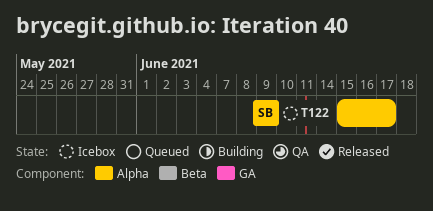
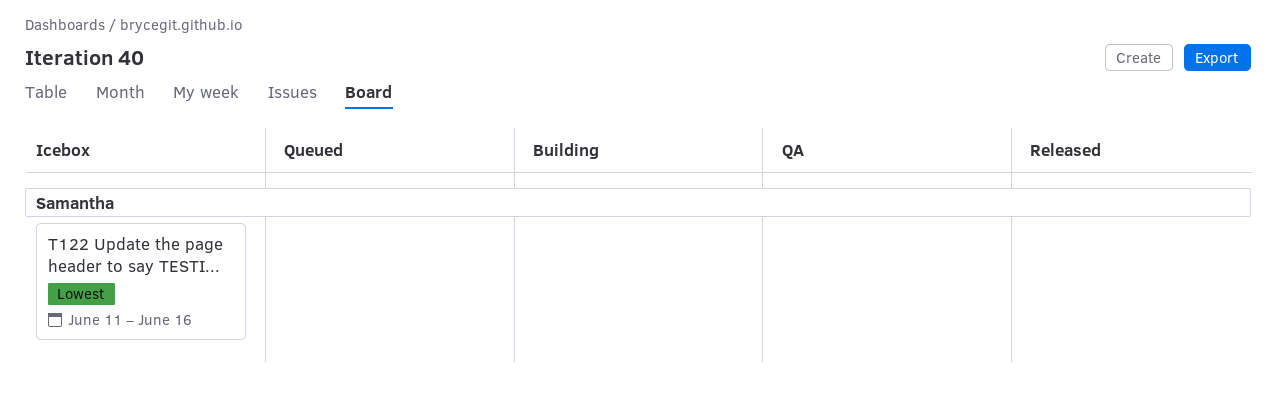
T122, start: Jun 15 -> Jun 11
T122, due: Jun 17 -> Jun 16

